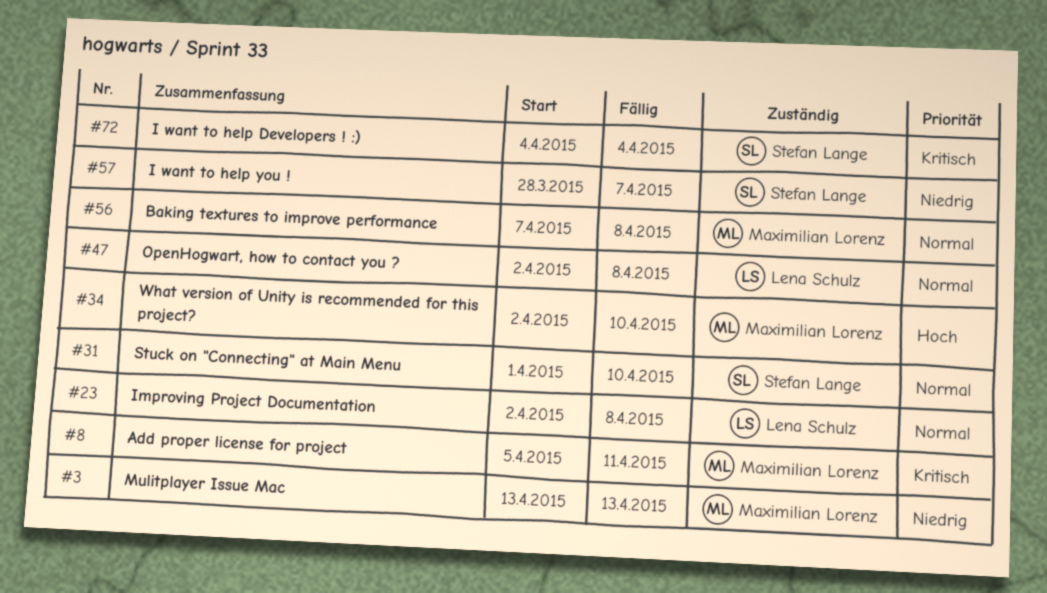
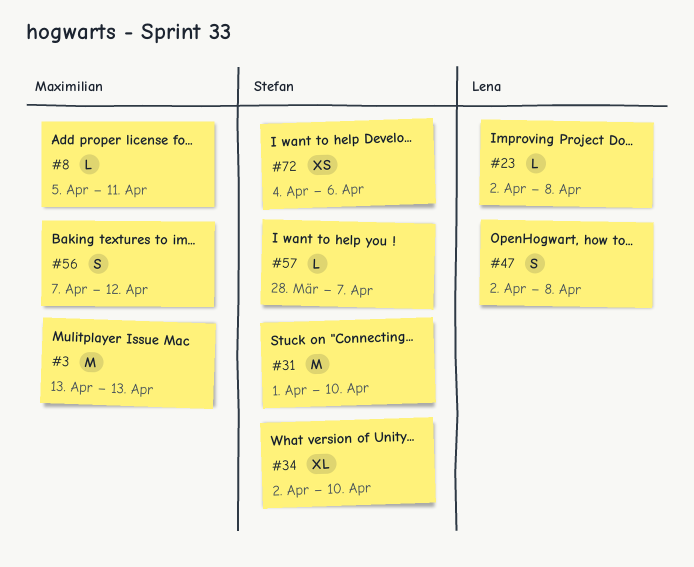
#34, owner: Maximilian Lorenz -> Stefan Lange
#56, due: Apr 8 -> Apr 12
#72, due: Apr 4 -> Apr 6

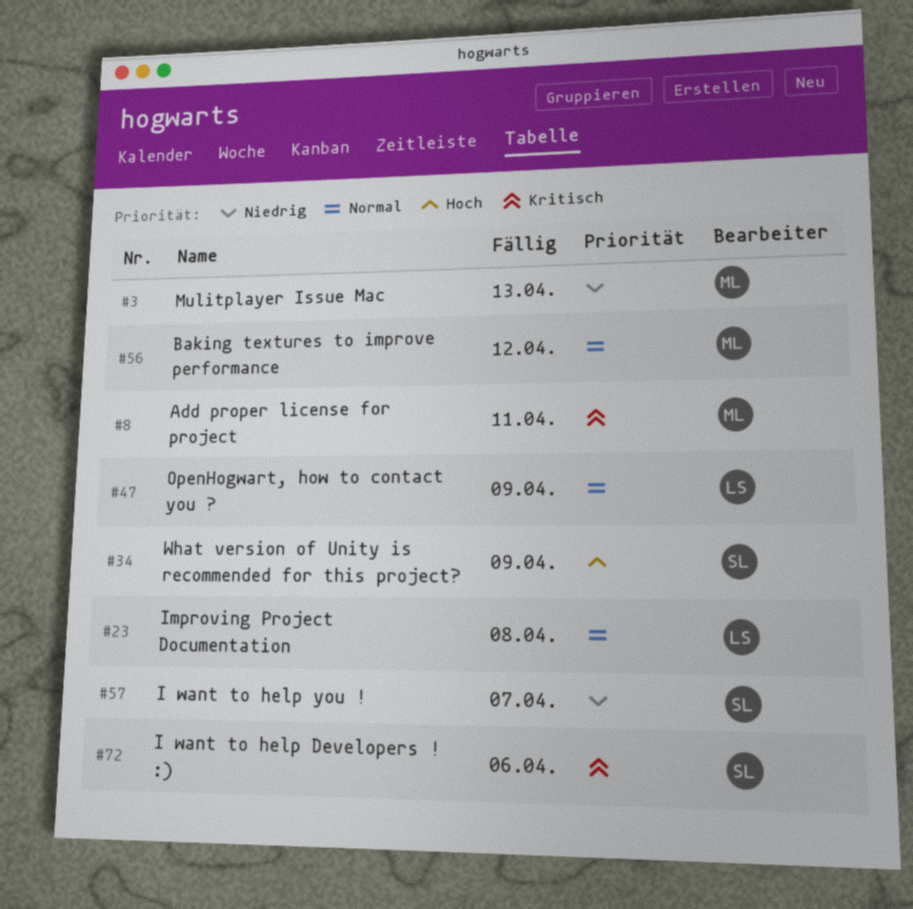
#31: present -> none
#34, due: Apr 10 -> Apr 9
#47, due: Apr 8 -> Apr 9

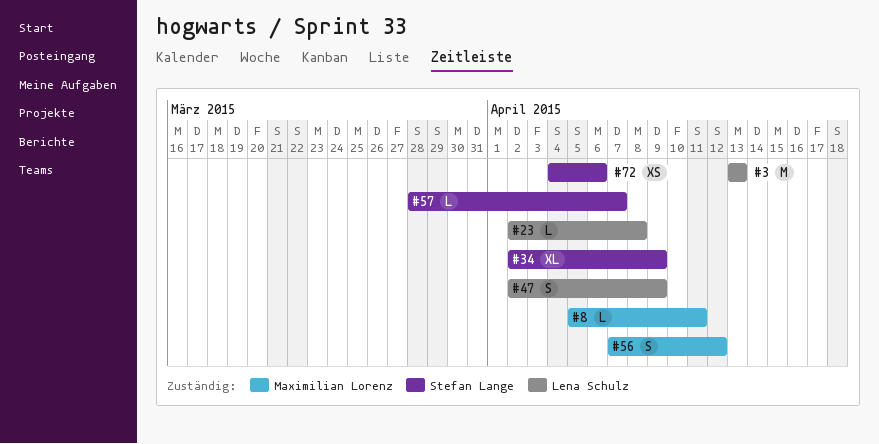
#3, owner: Maximilian Lorenz -> Lena Schulz

